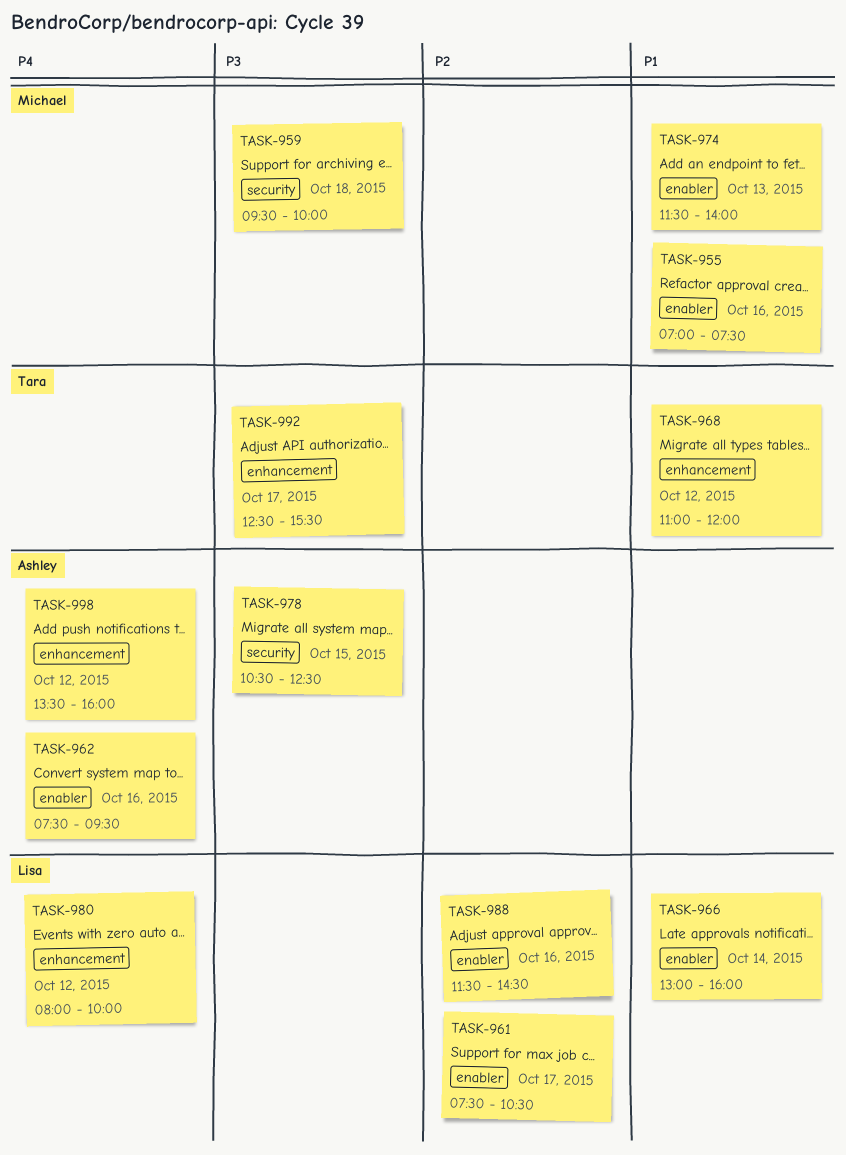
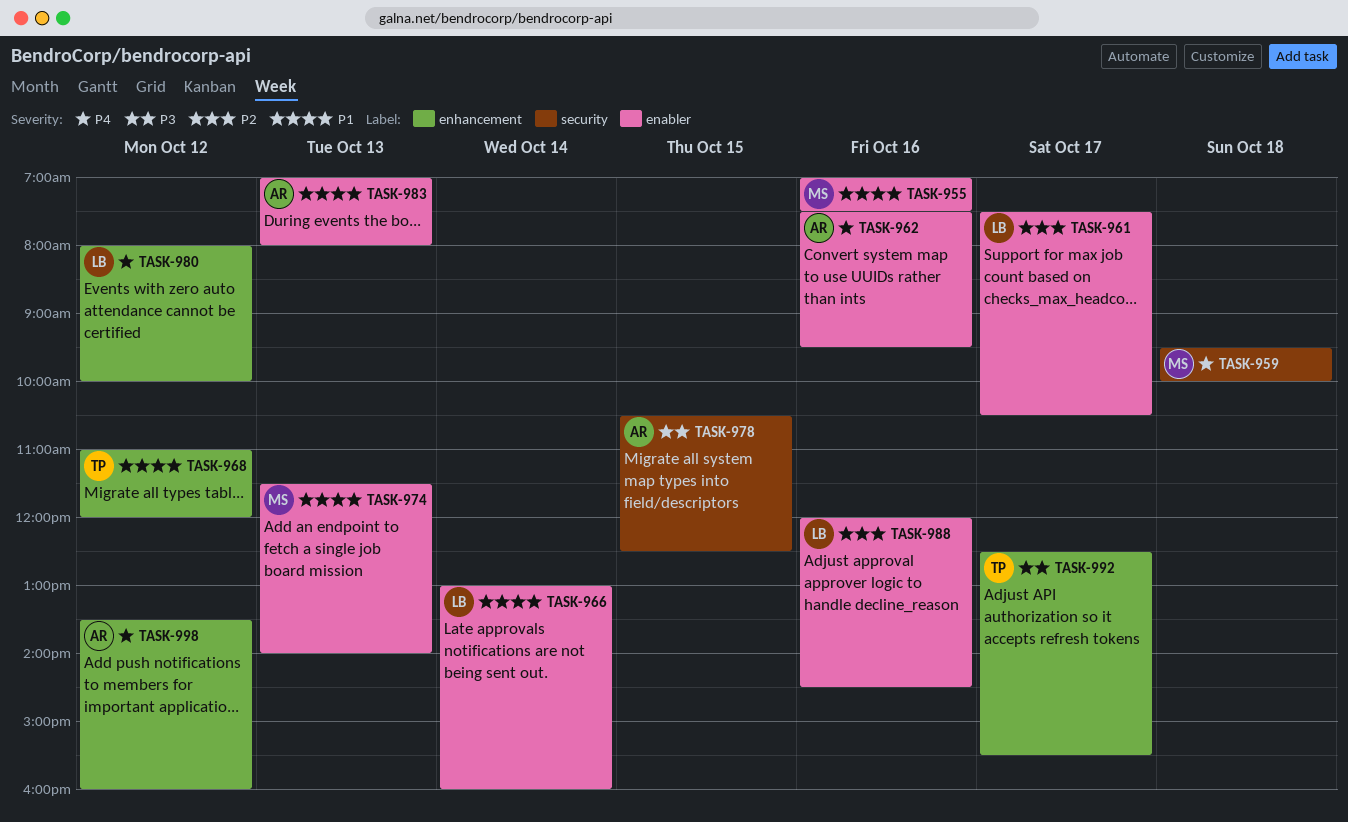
TASK-959, priority: P3 -> P4
TASK-983: none -> present
TASK-988, begins: 11:30 -> 12:00

